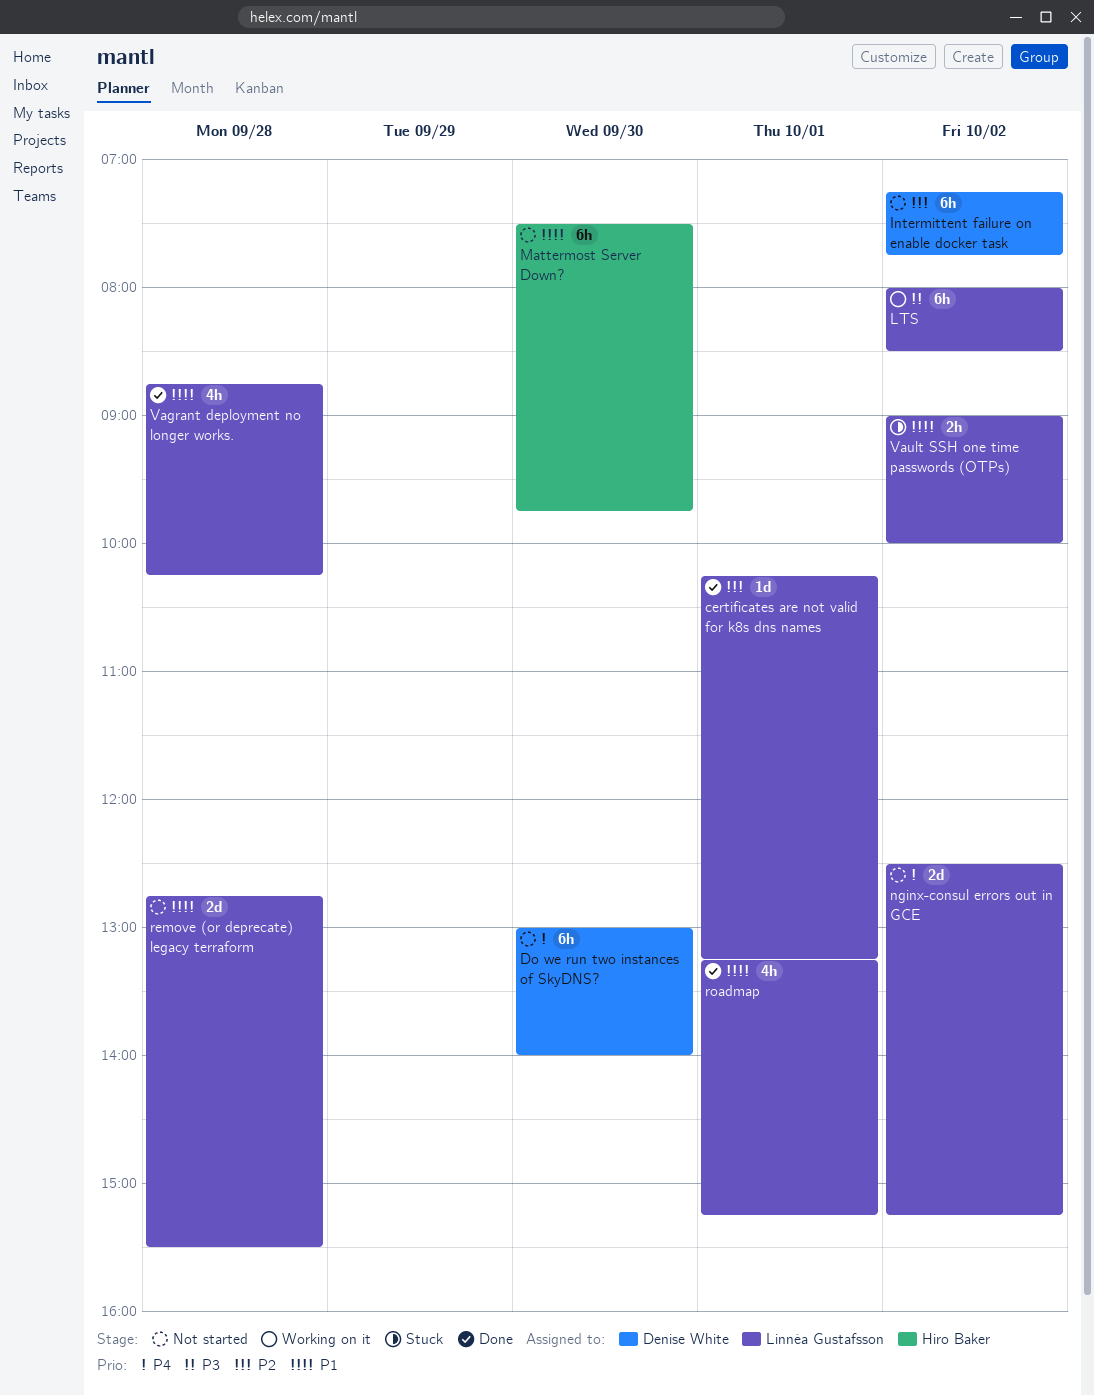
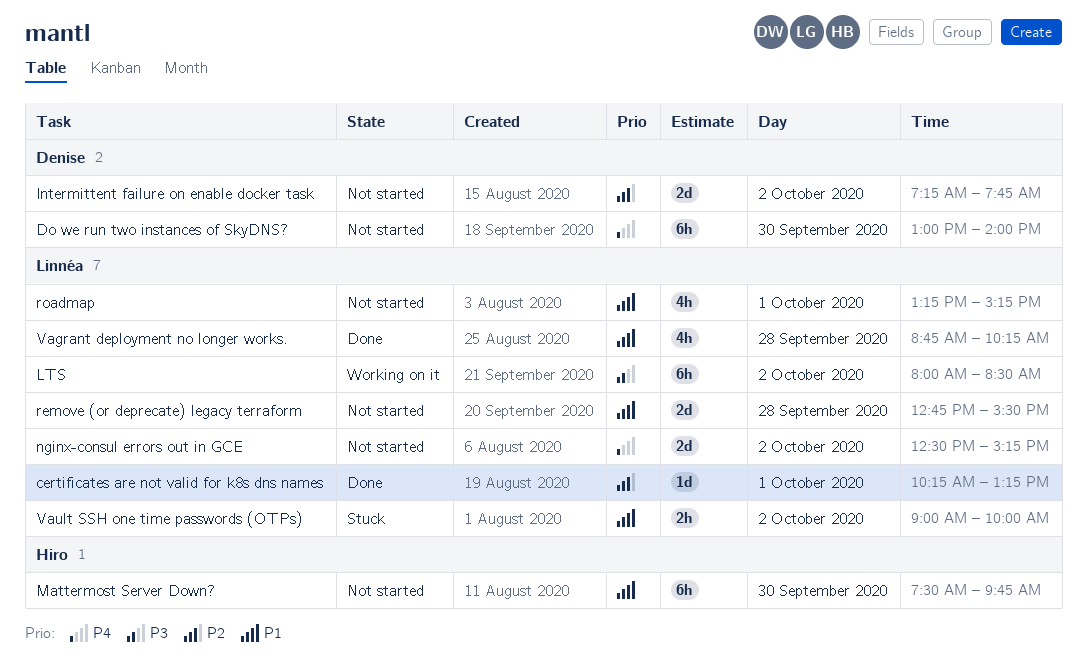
Intermittent failure on enable docker task, estimate: 6h -> 2d
roadmap, status: Done -> Not started

